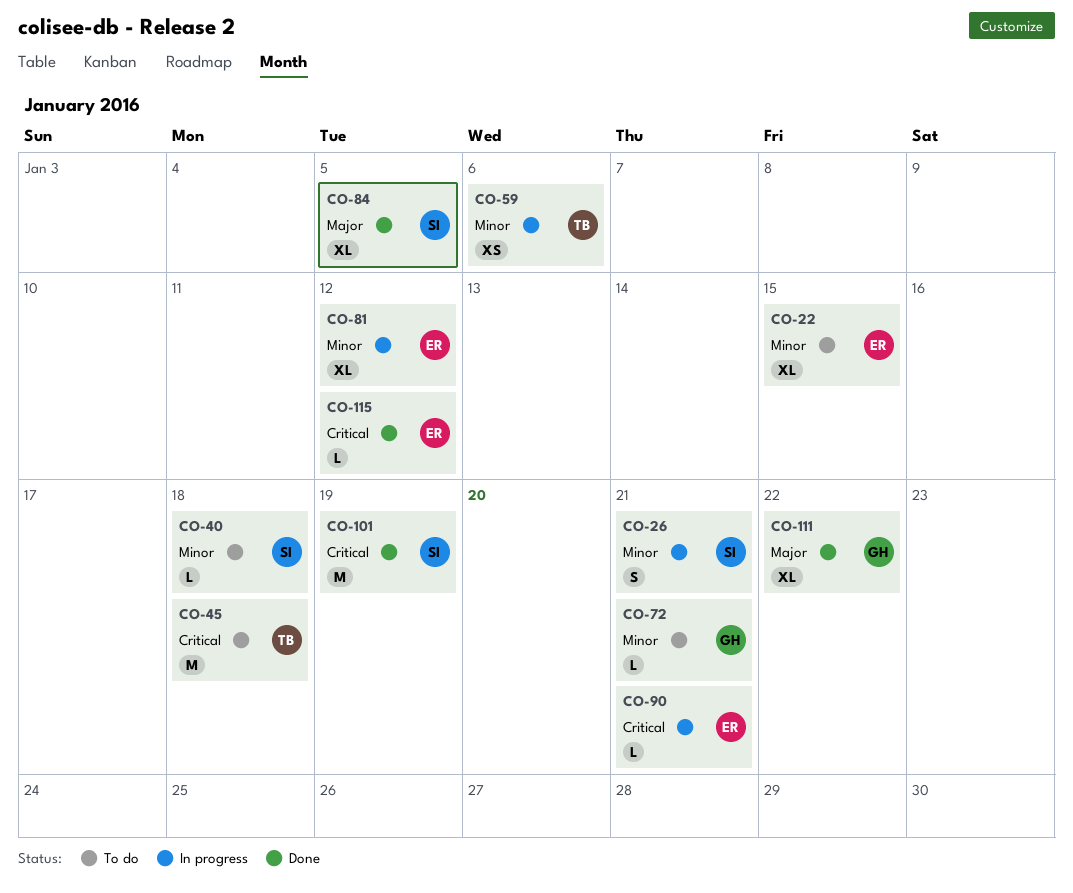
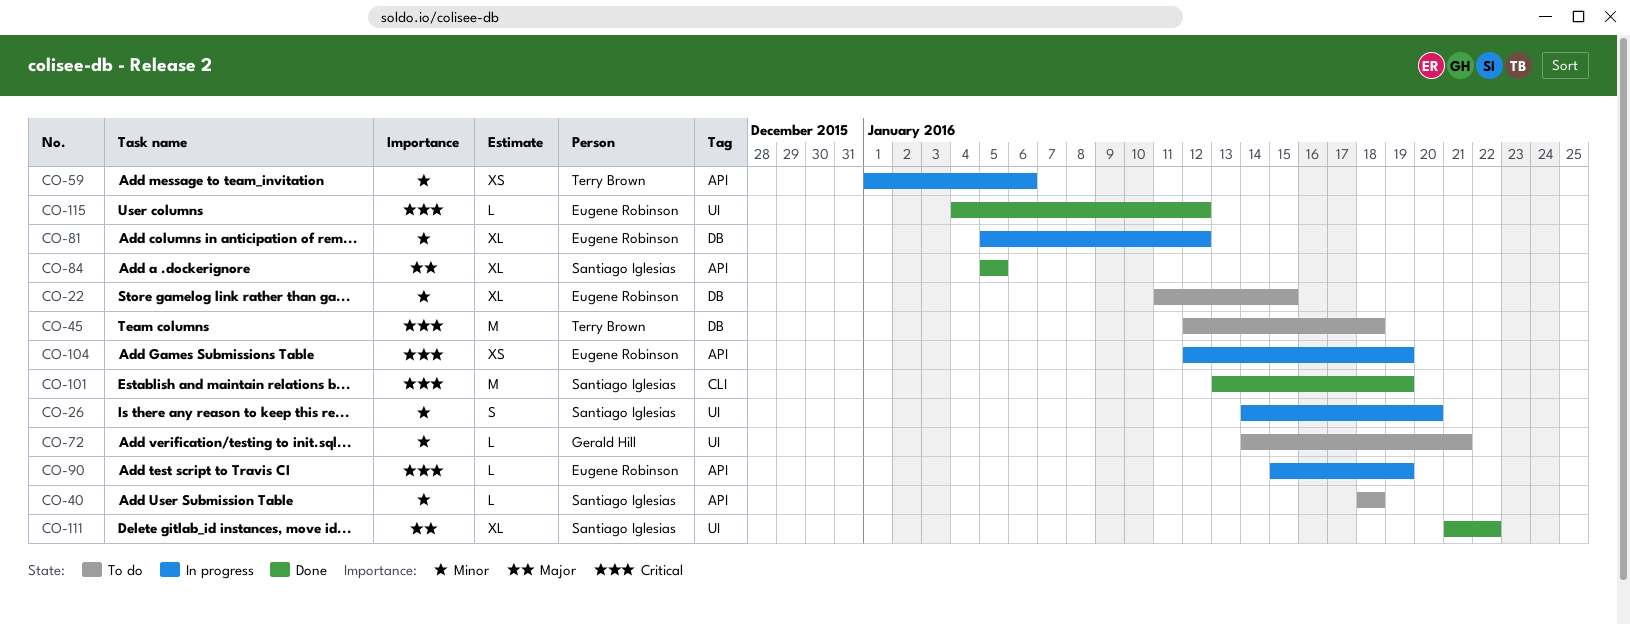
CO-26, due: Jan 21 -> Jan 20
CO-90, due: Jan 21 -> Jan 19
CO-104: none -> present
CO-111, owner: Gerald Hill -> Santiago Iglesias

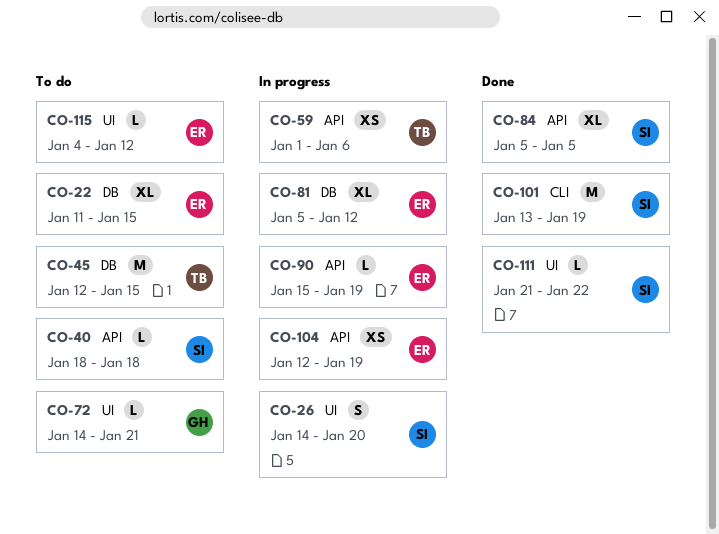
CO-45, due: Jan 18 -> Jan 15
CO-111, estimate: XL -> L
CO-115, status: Done -> To do

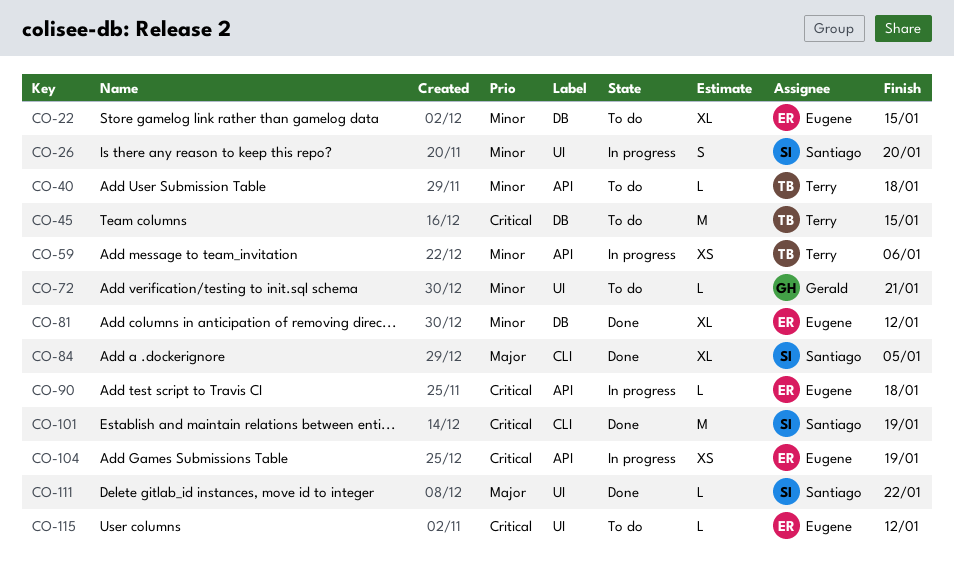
CO-40, owner: Santiago -> Terry
CO-81, status: In progress -> Done
CO-84, label: API -> CLI
CO-90, due: Jan 19 -> Jan 18

